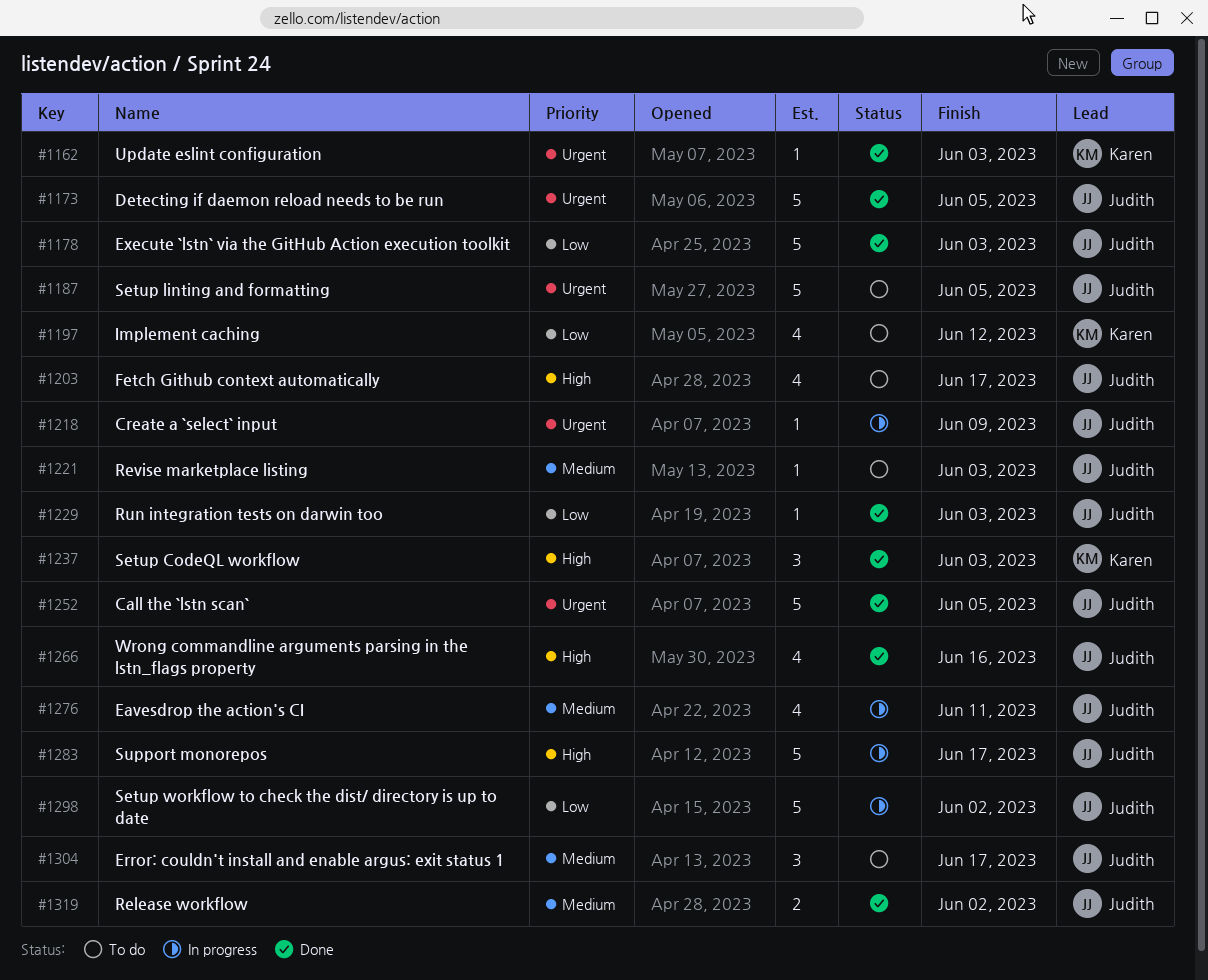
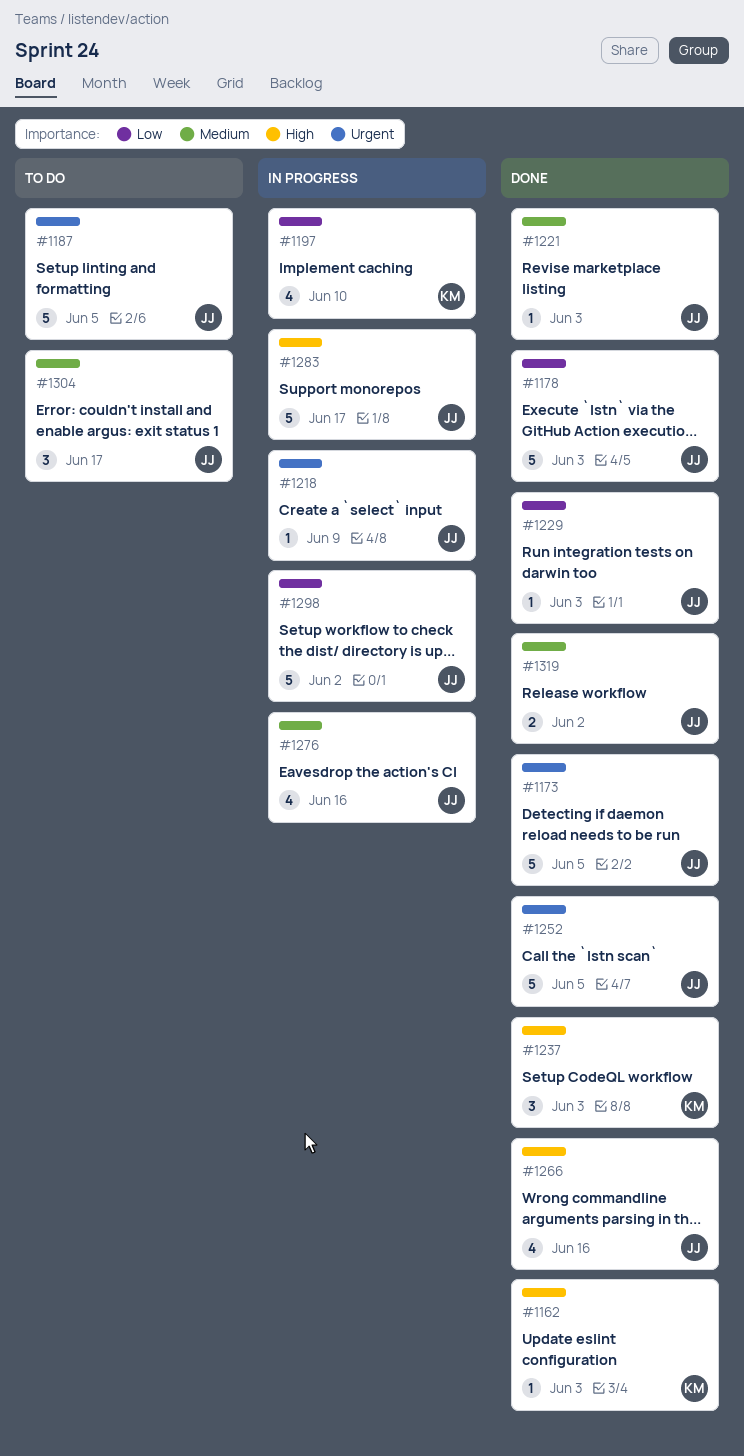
#1162, priority: Urgent -> High
#1197, status: To do -> In progress
#1197, due: Jun 12 -> Jun 10
#1203: present -> none
#1221, status: To do -> Done
#1276, due: Jun 11 -> Jun 16

